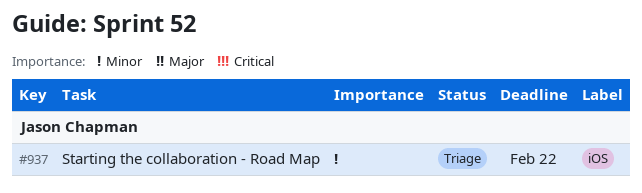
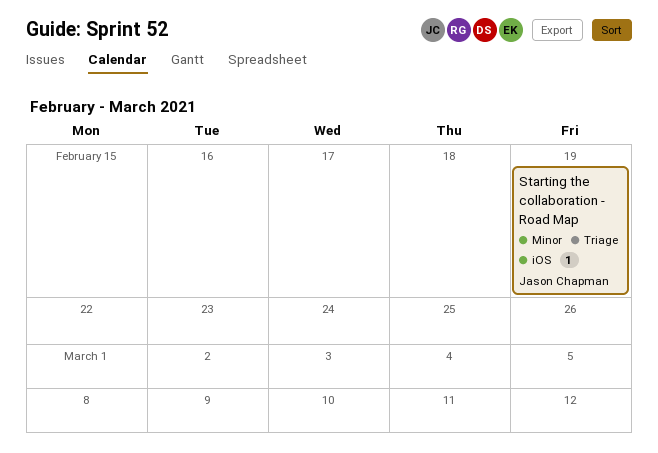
Starting the collaboration - Road Map, due: Feb 22 -> Feb 19

